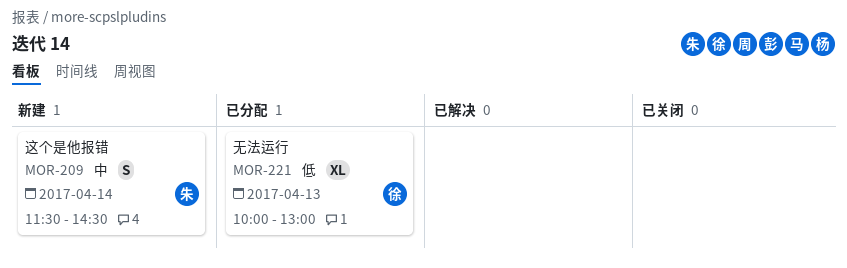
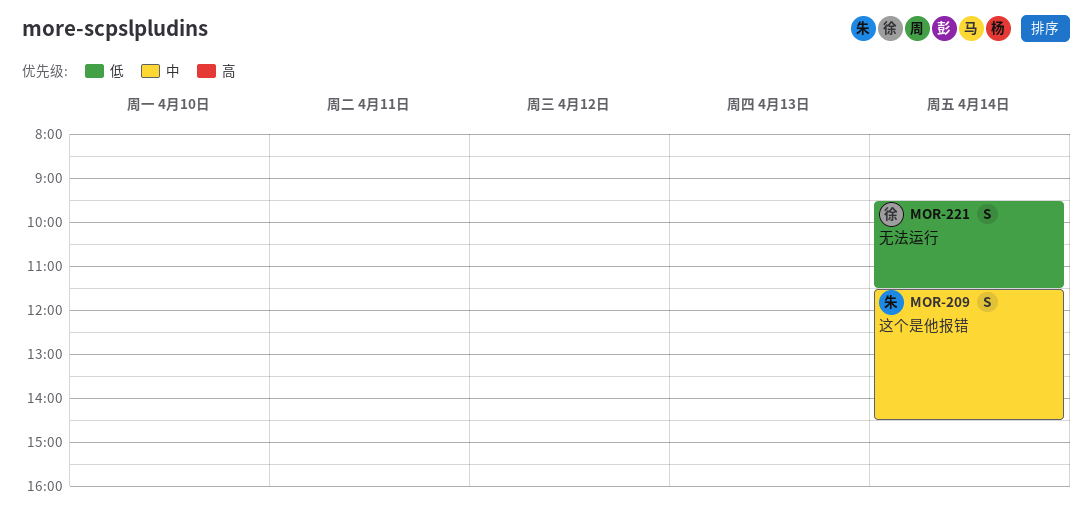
MOR-221, estimate: XL -> S
MOR-221, day: Apr 13 -> Apr 14
MOR-221, begins: 10:00 -> 09:30
MOR-221, ends: 13:00 -> 11:30

